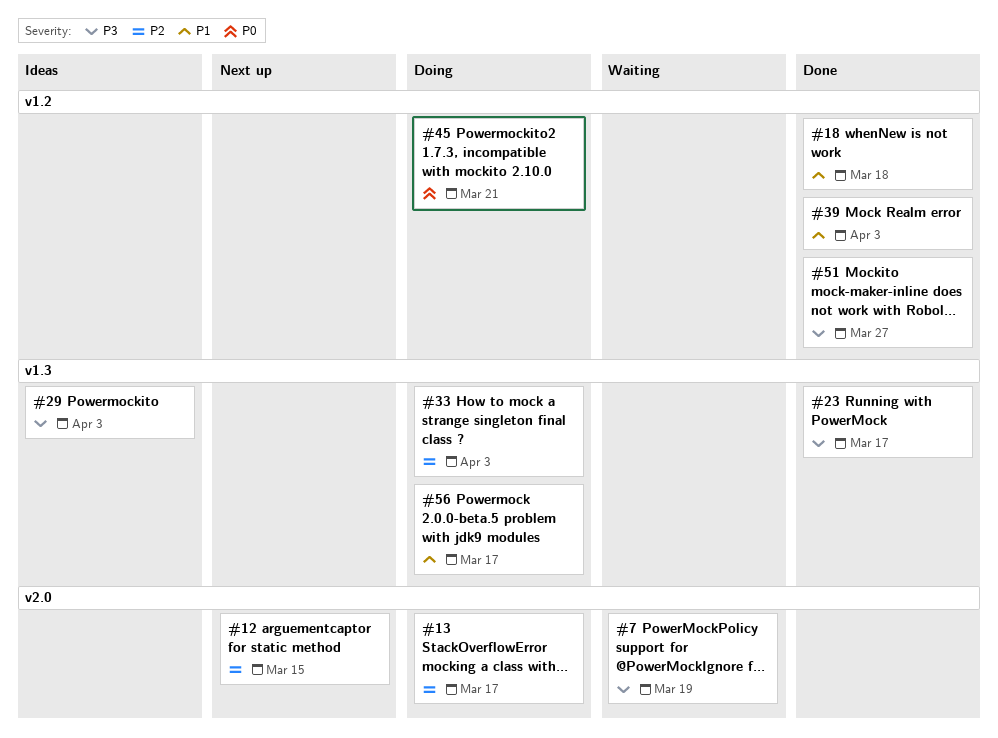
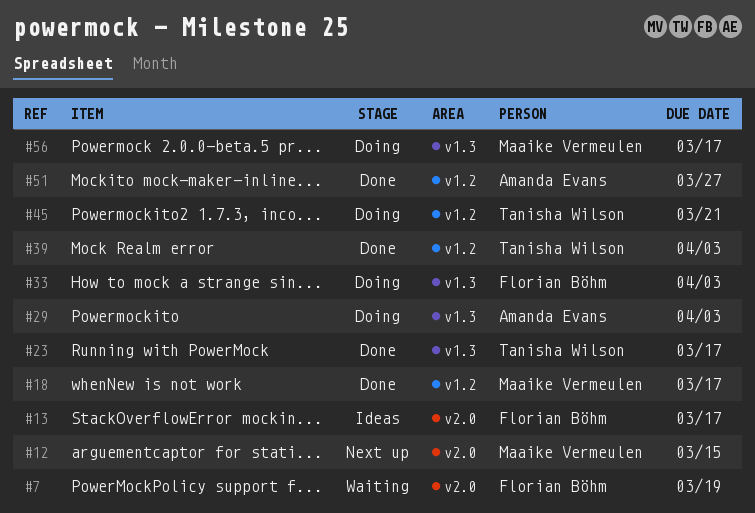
#13, status: Doing -> Ideas
#18, due: Mar 18 -> Mar 17
#29, status: Ideas -> Doing

